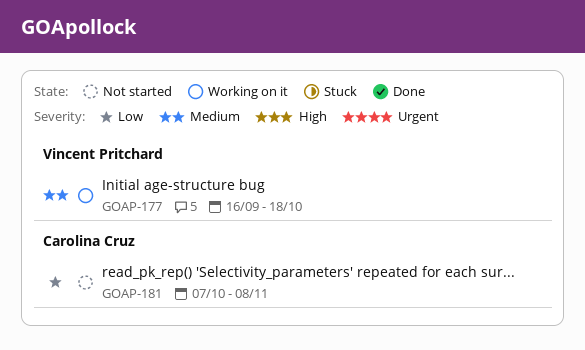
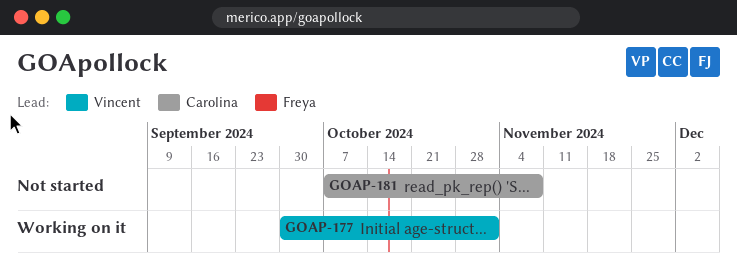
GOAP-177, start: Sep 16 -> Sep 30
GOAP-177, due: Oct 18 -> Nov 1

